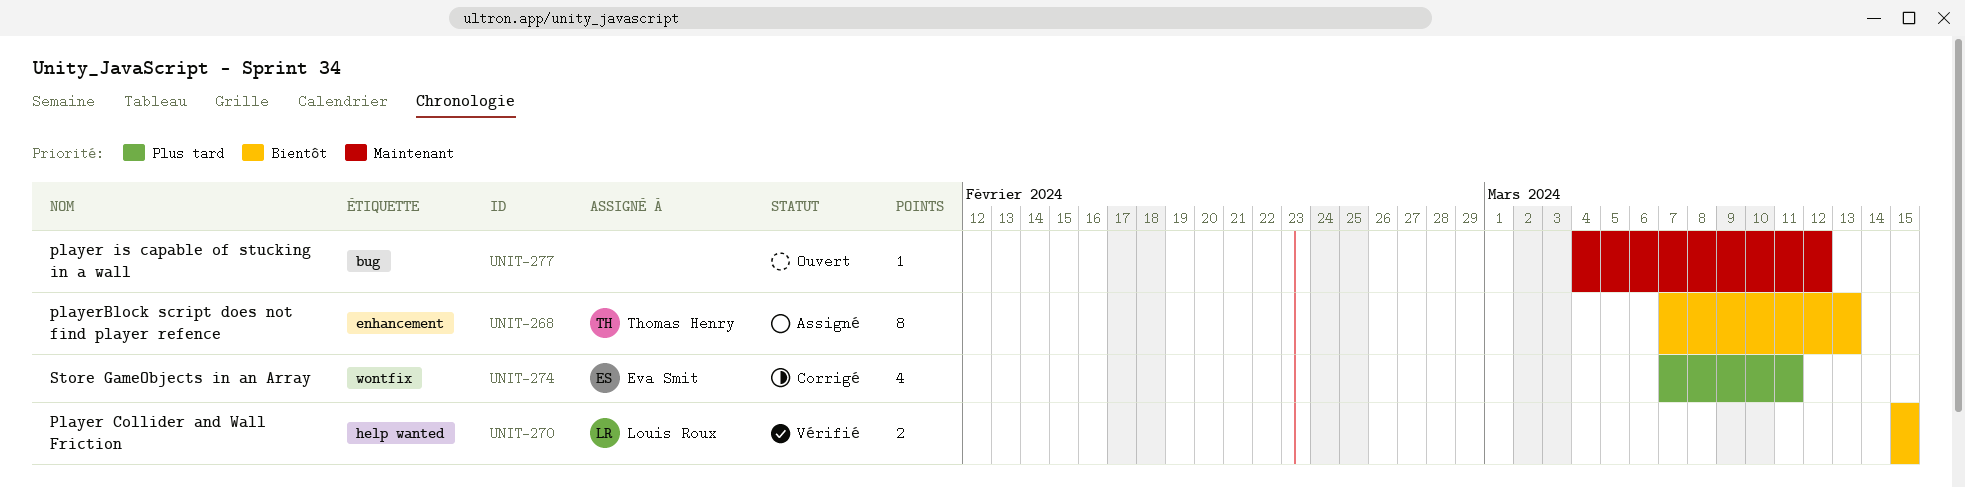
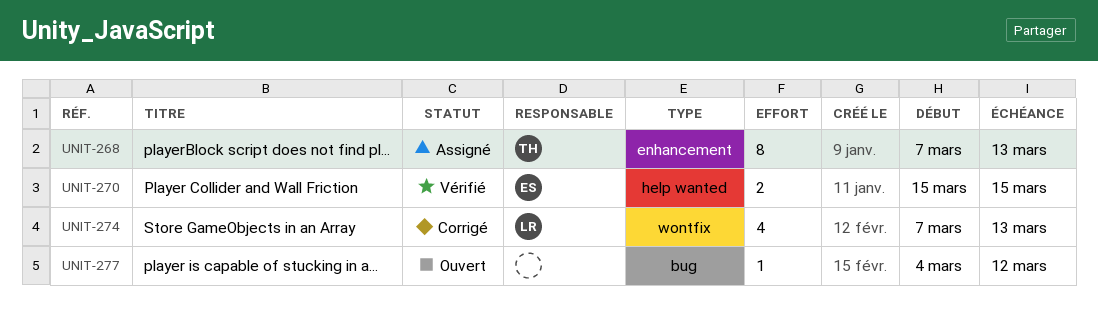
UNIT-270, owner: Louis Roux -> Eva Smit
UNIT-274, owner: Eva Smit -> Louis Roux
UNIT-274, due: Mar 11 -> Mar 13

